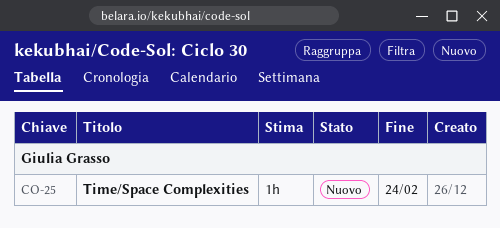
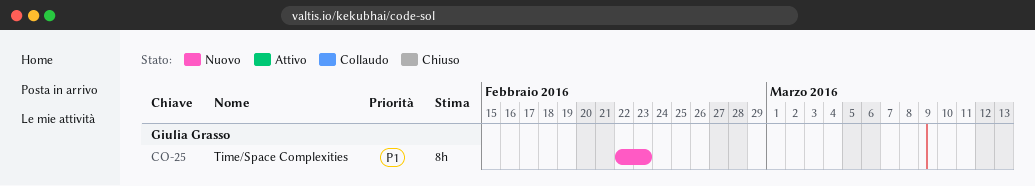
CO-25, estimate: 1h -> 8h
CO-25, due: Feb 24 -> Feb 23

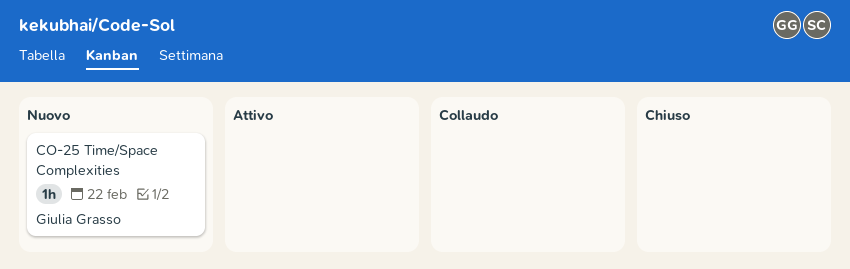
CO-25, estimate: 8h -> 1h
CO-25, due: Feb 23 -> Feb 22

